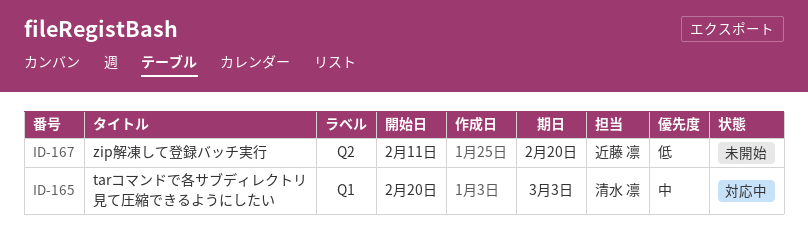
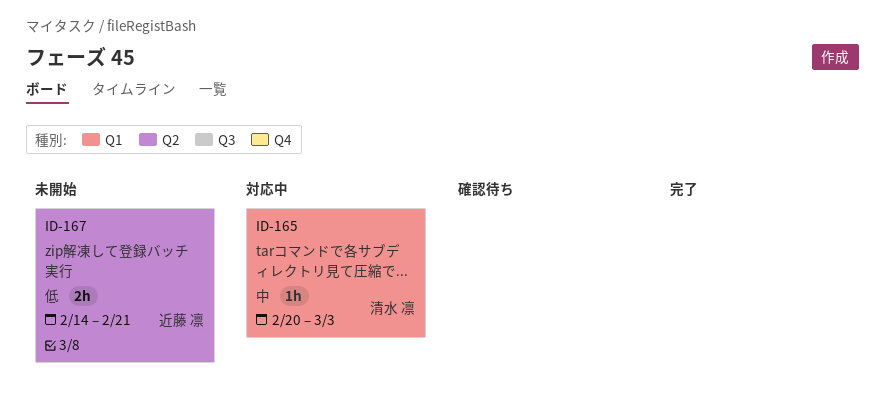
ID-167, start: Feb 11 -> Feb 14
ID-167, due: Feb 20 -> Feb 21

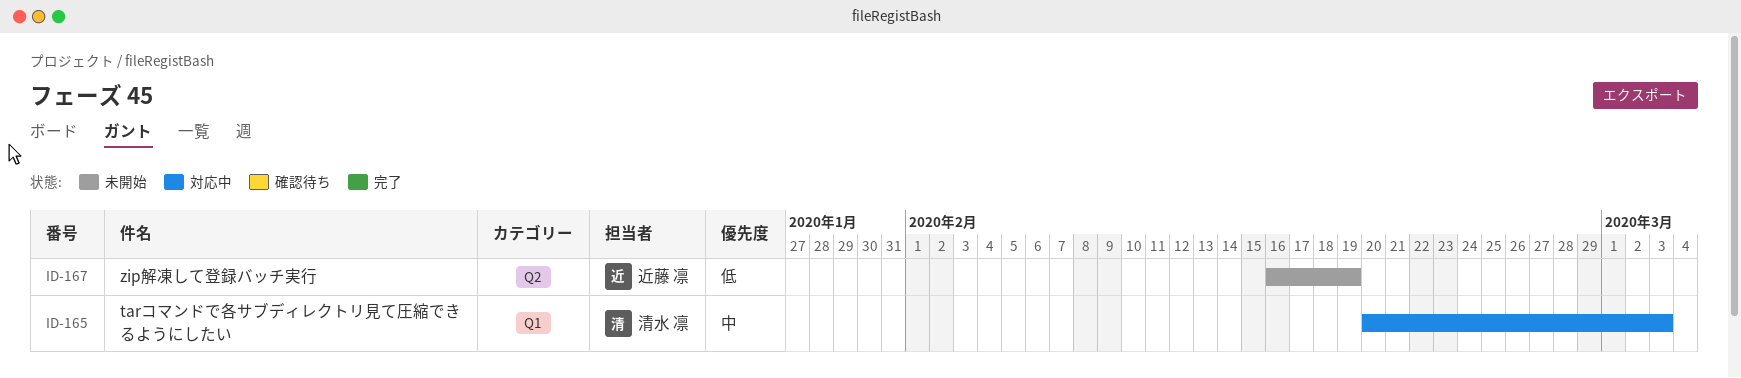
ID-167, start: Feb 14 -> Feb 16
ID-167, due: Feb 21 -> Feb 19

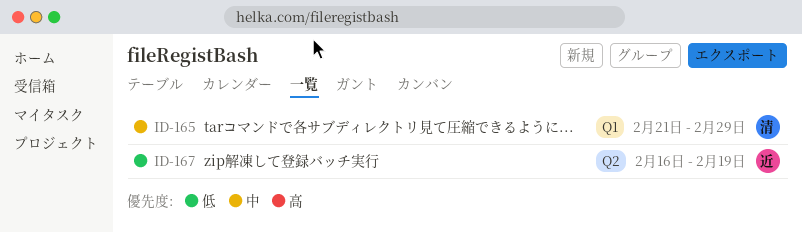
ID-165, start: Feb 20 -> Feb 21
ID-165, due: Mar 3 -> Feb 29

